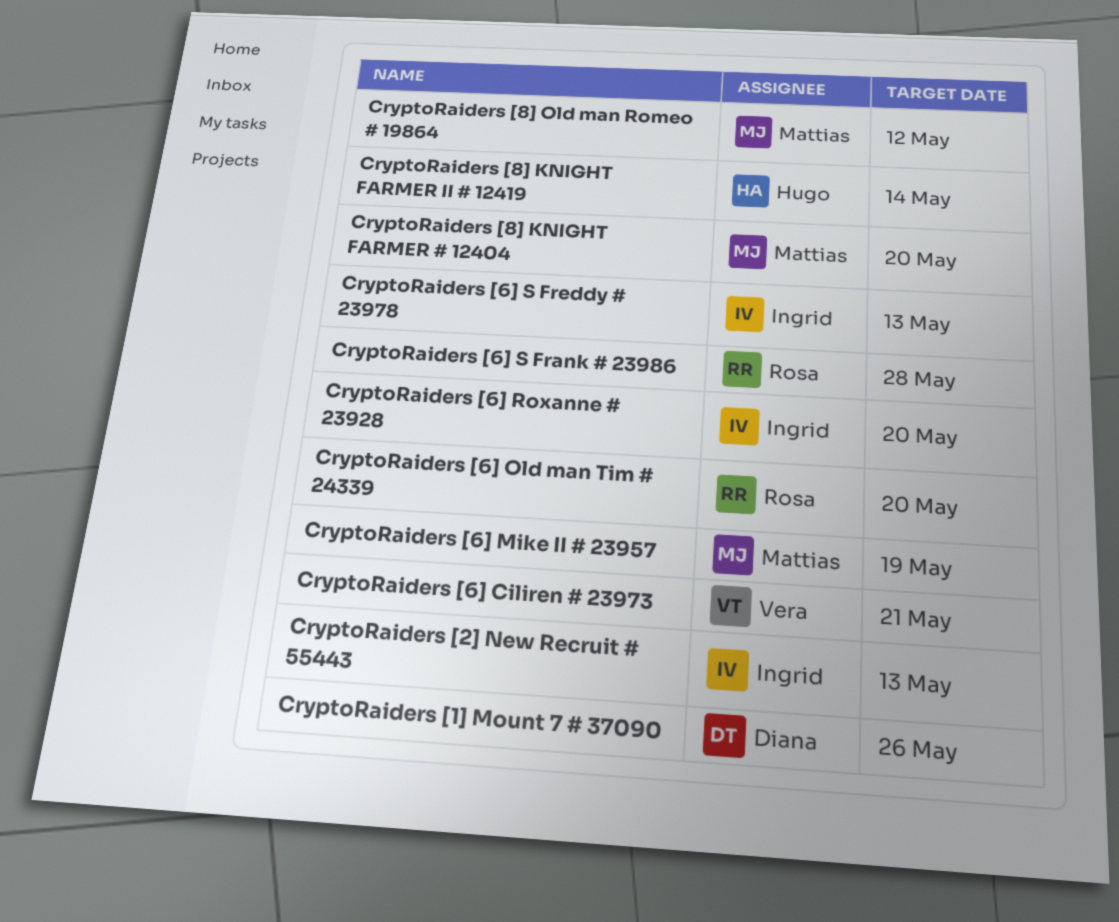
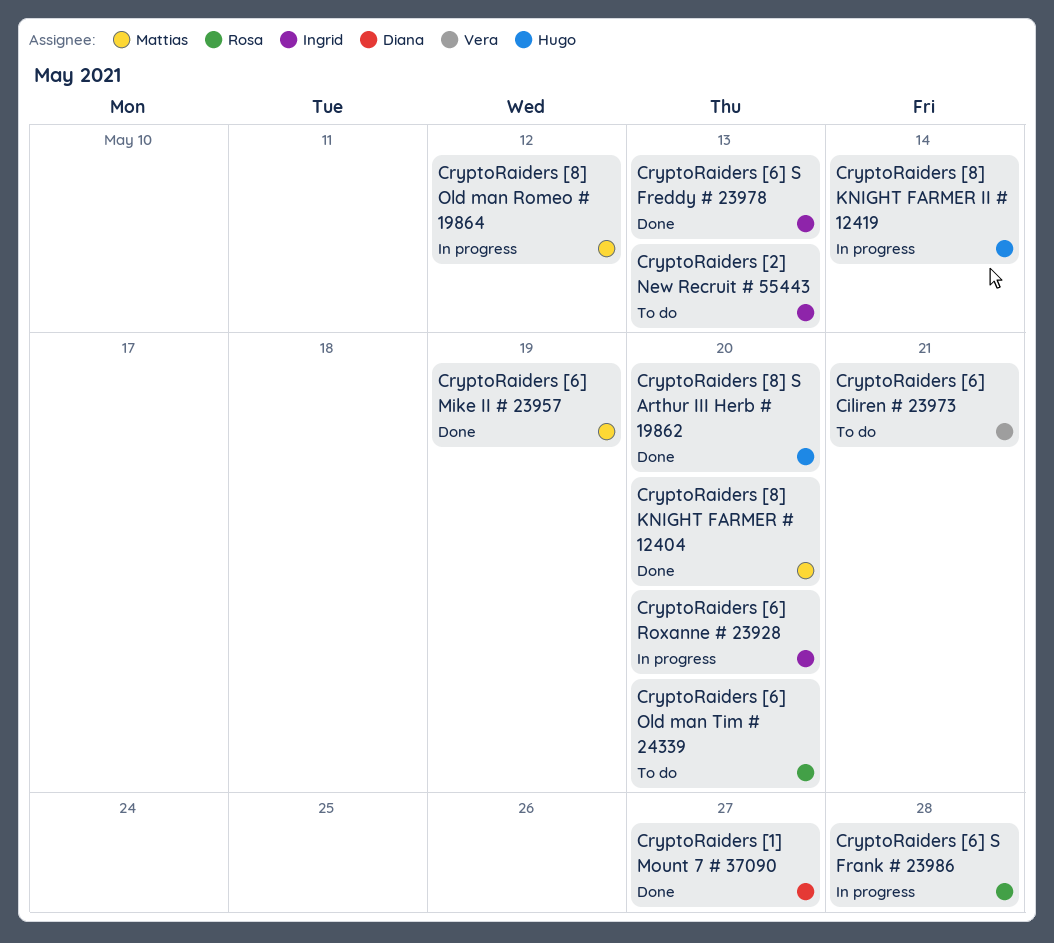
CryptoRaiders [1] Mount 7 # 37090, due: May 26 -> May 27
CryptoRaiders [8] S Arthur III Herb # 19862: none -> present

